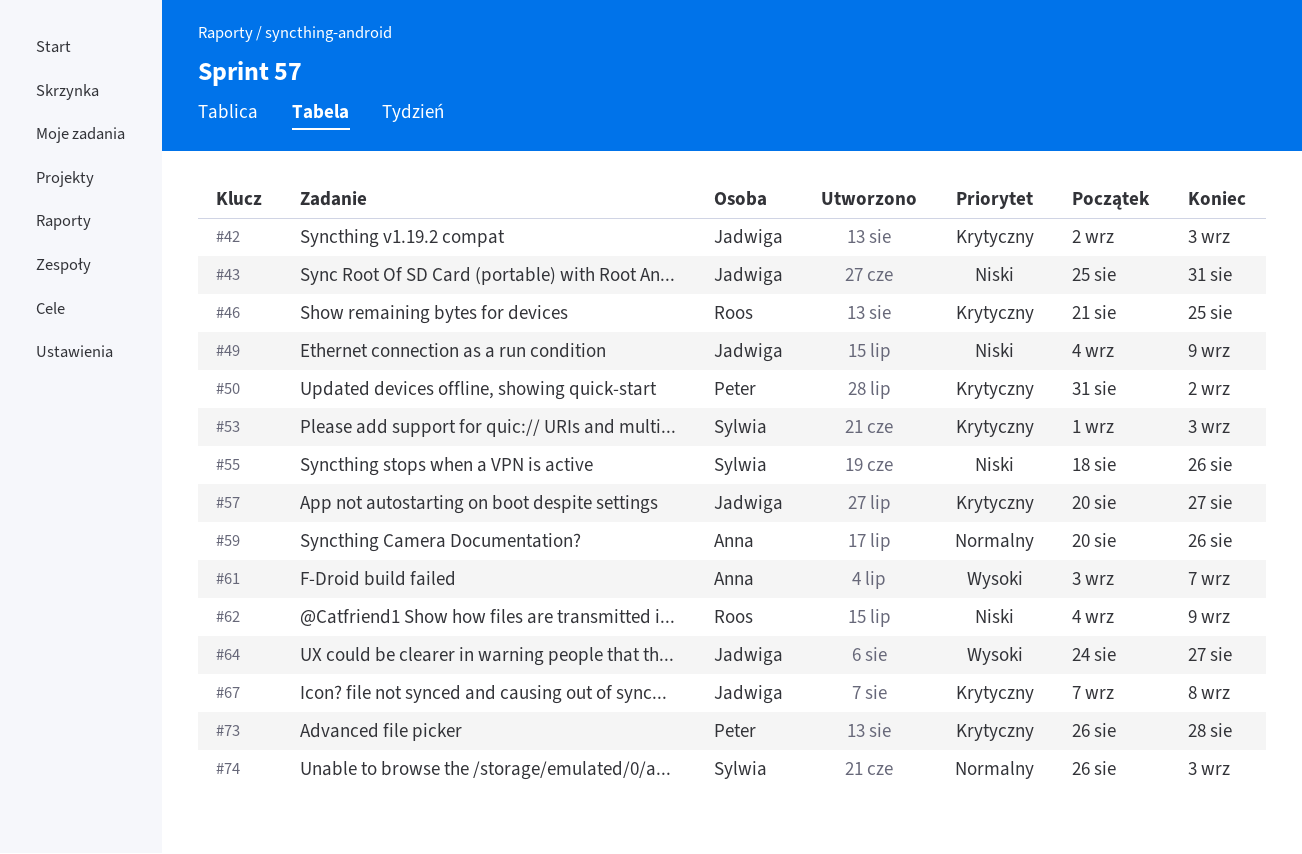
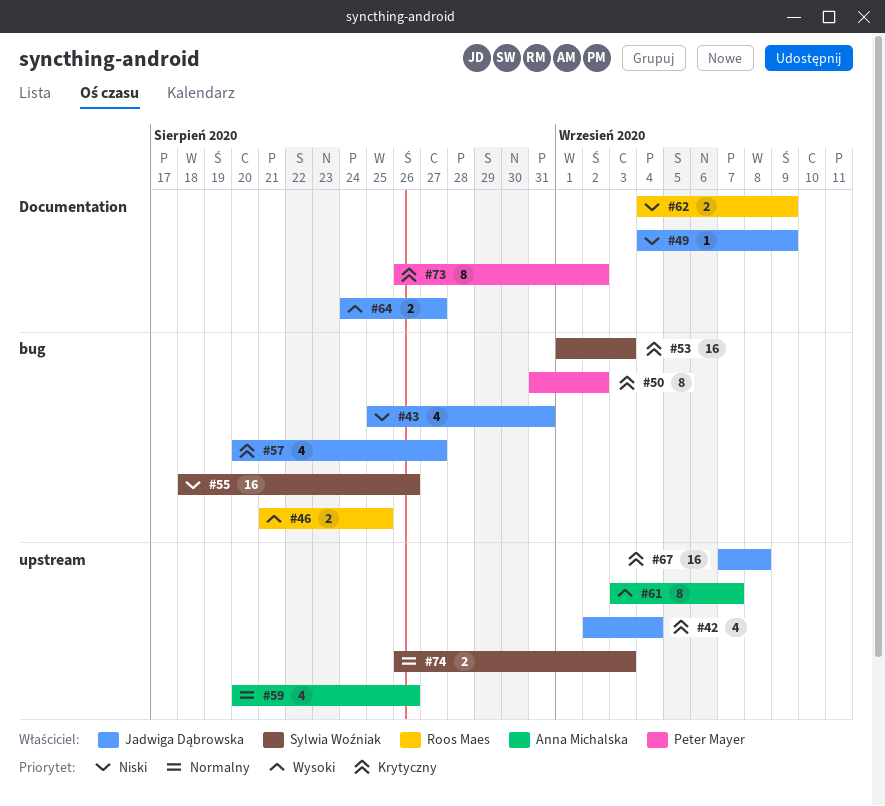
#42, due: Sep 3 -> Sep 4
#46, priority: Krytyczny -> Wysoki
#73, due: Aug 28 -> Sep 2

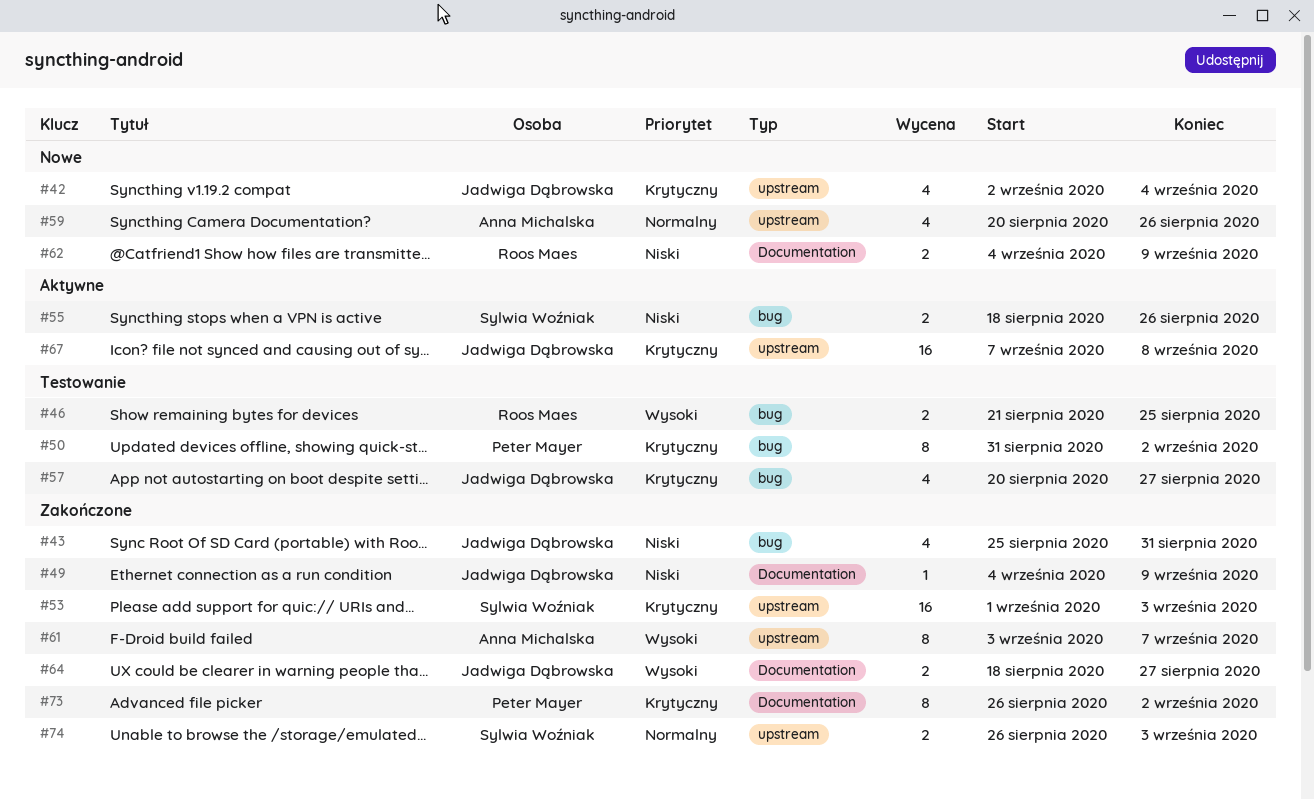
#53, label: bug -> upstream
#55, estimate: 16 -> 2
#64, start: Aug 24 -> Aug 18

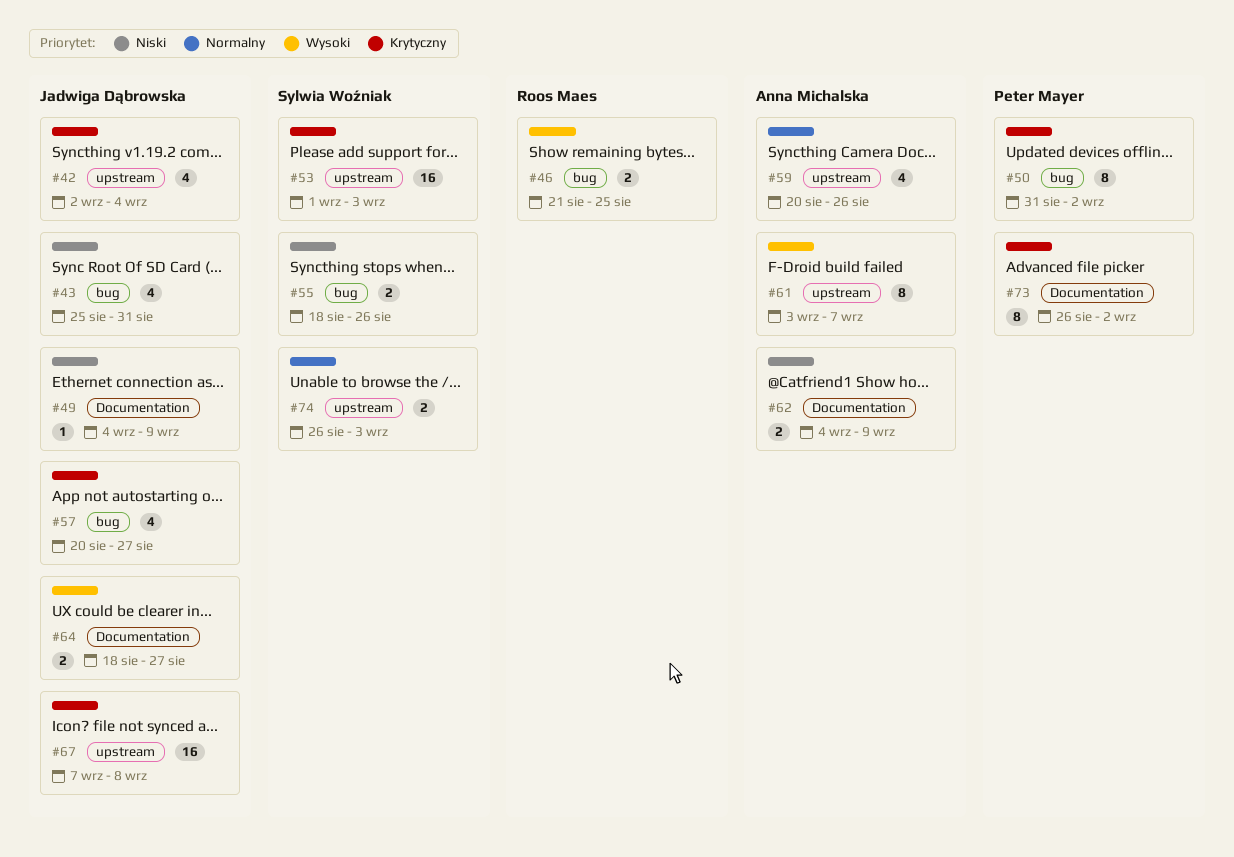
#62, owner: Roos Maes -> Anna Michalska

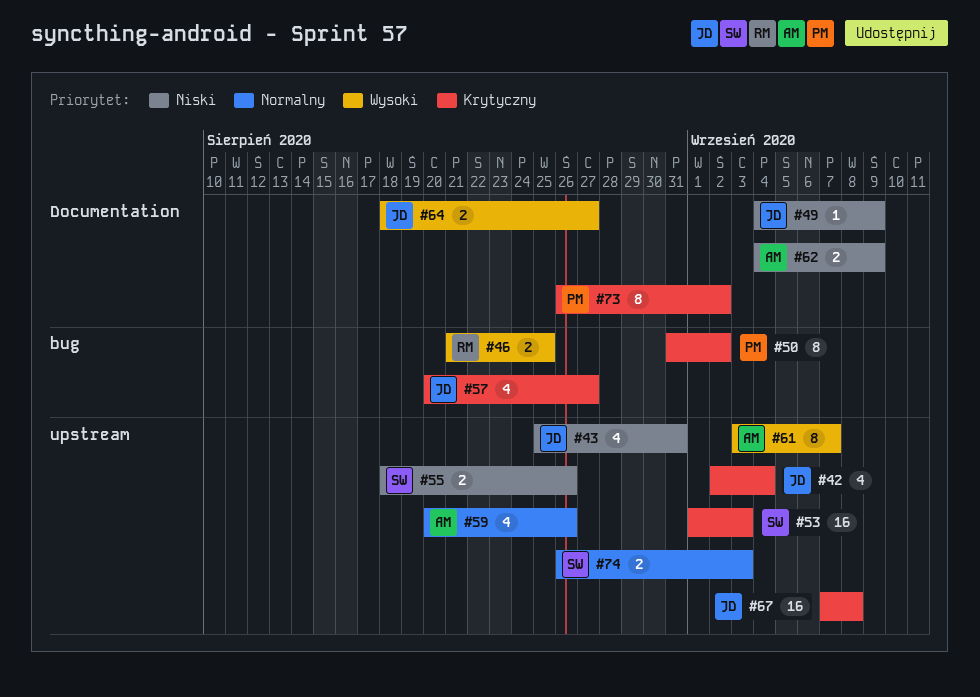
#43, label: bug -> upstream
#55, label: bug -> upstream

